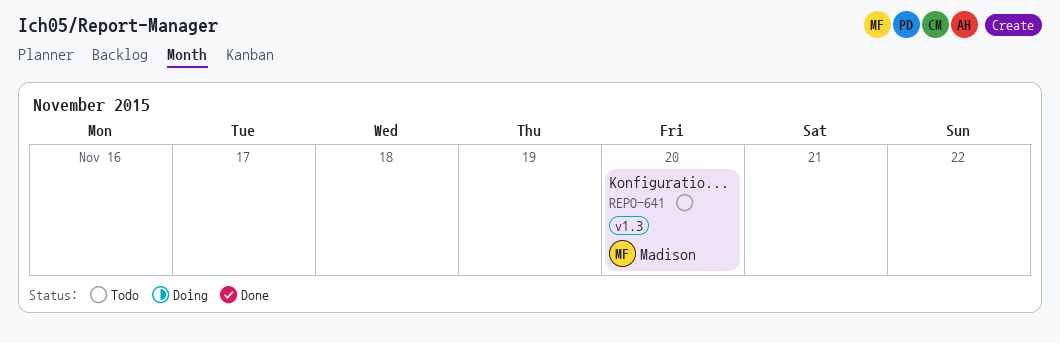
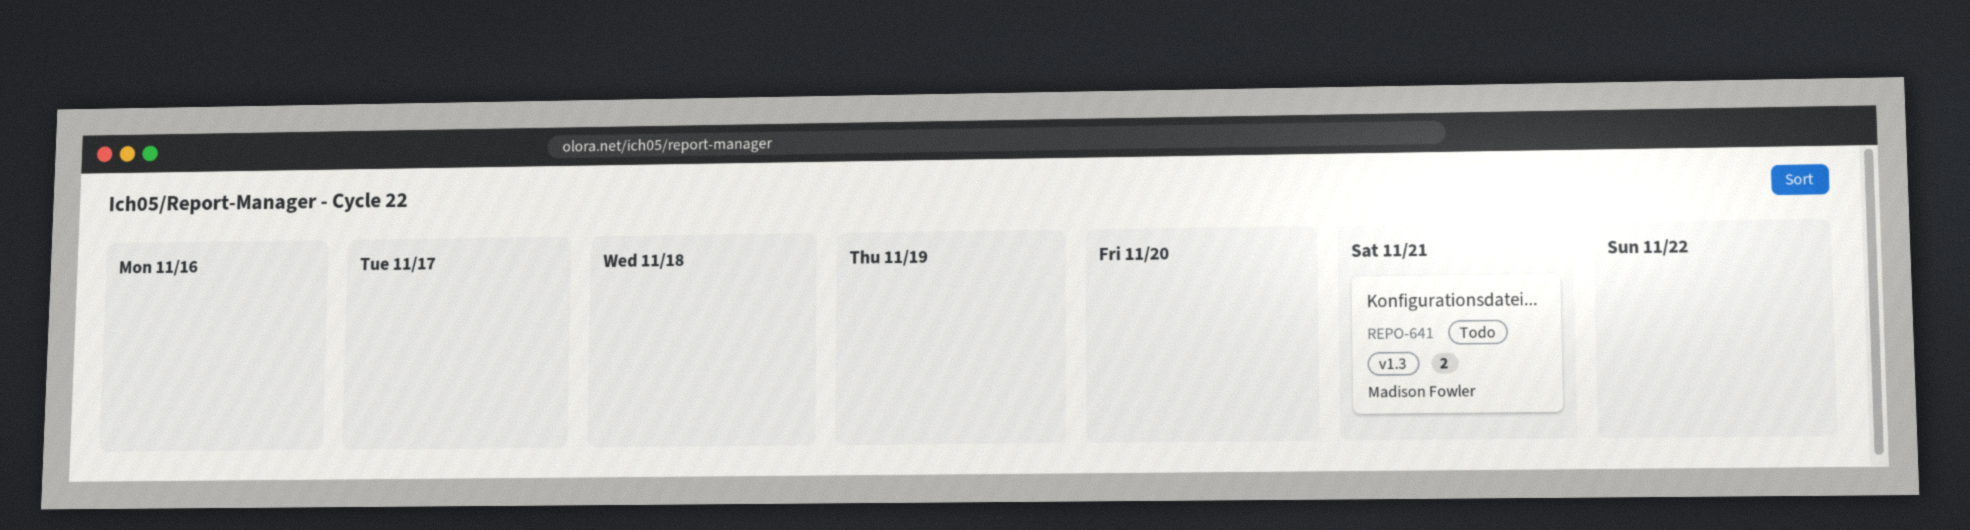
REPO-641, due: Nov 20 -> Nov 21

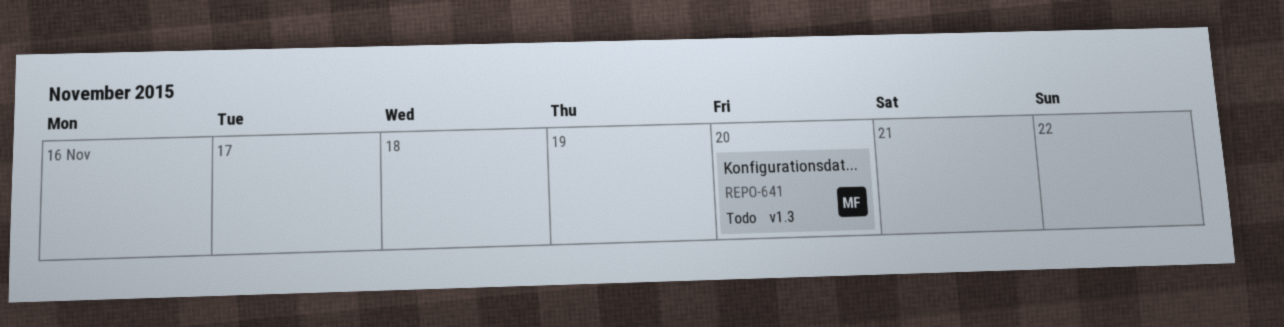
REPO-641, due: Nov 21 -> Nov 20

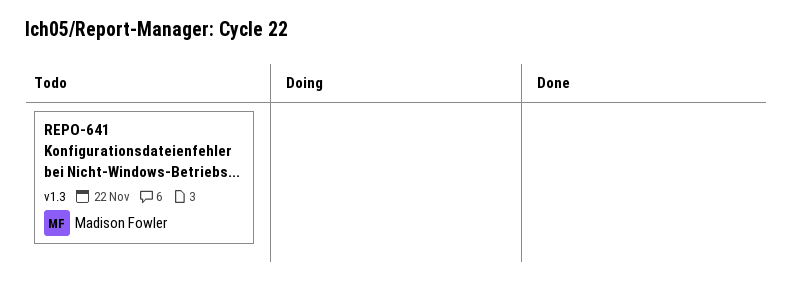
REPO-641, due: Nov 20 -> Nov 22

